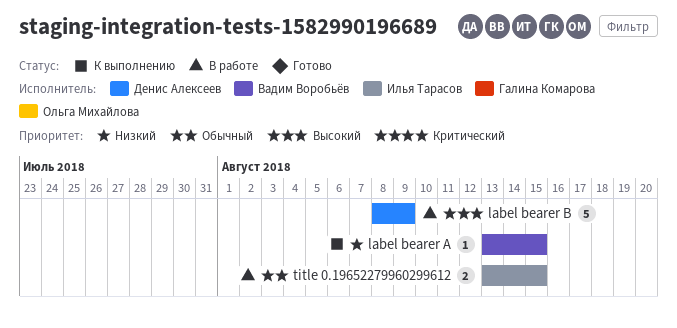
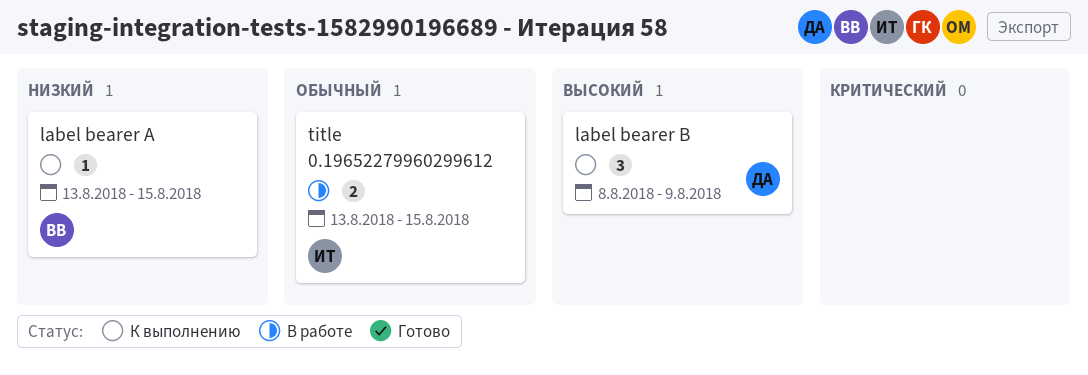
label bearer B, status: В работе -> К выполнению
label bearer B, estimate: 5 -> 3

